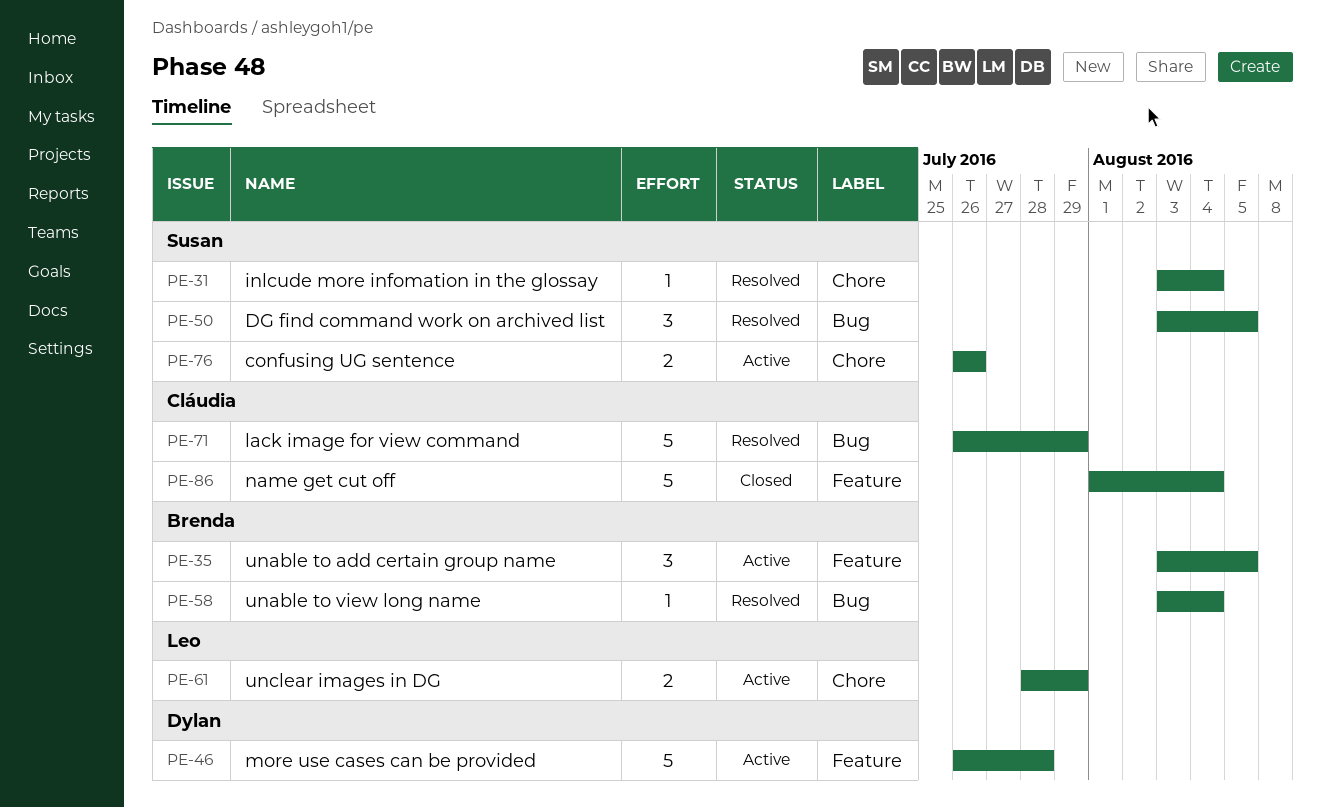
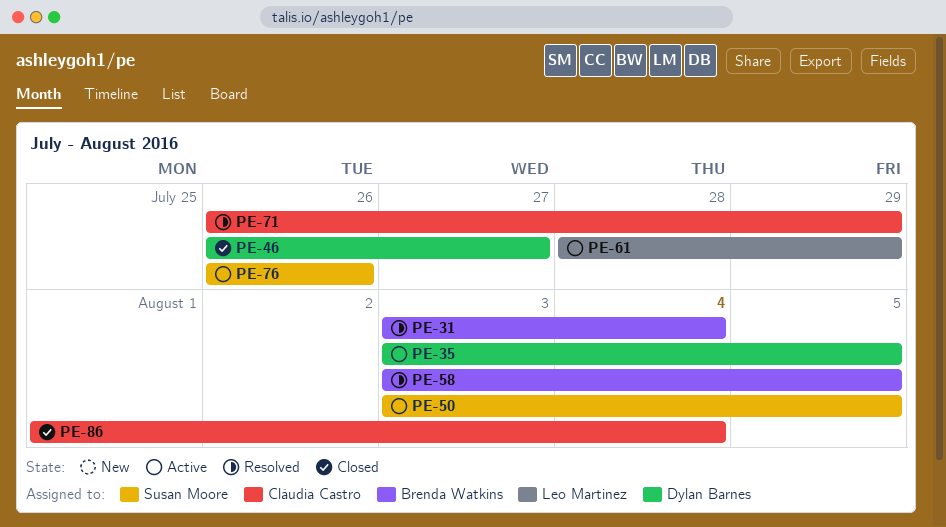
PE-31, owner: Susan Moore -> Brenda Watkins
PE-35, owner: Brenda Watkins -> Dylan Barnes
PE-46, status: Active -> Closed
PE-46, due: Jul 28 -> Jul 27
PE-50, status: Resolved -> Active
PE-58, due: Aug 4 -> Aug 5

